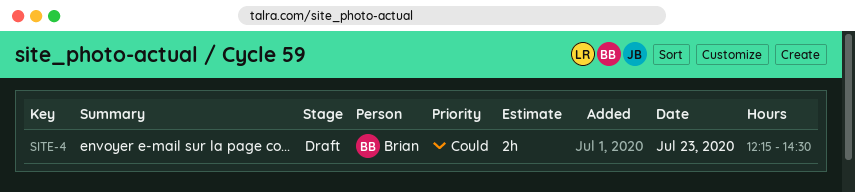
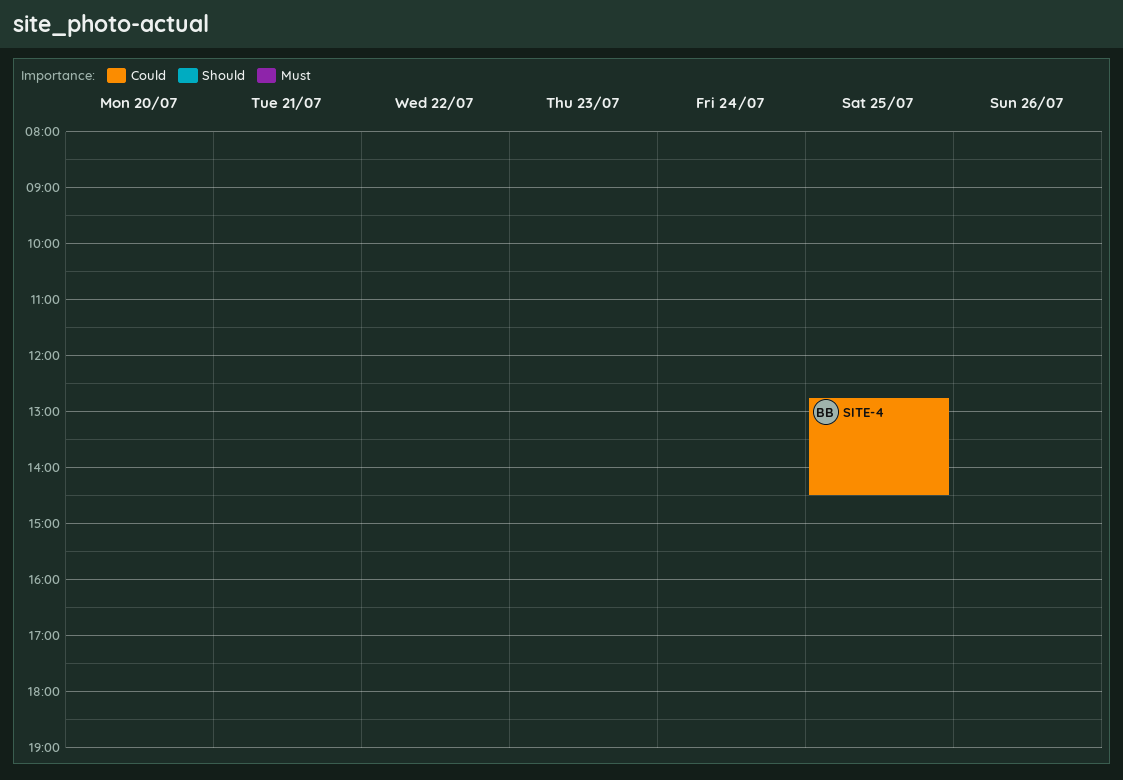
SITE-4, day: Jul 23 -> Jul 25
SITE-4, begins: 12:15 -> 12:45

